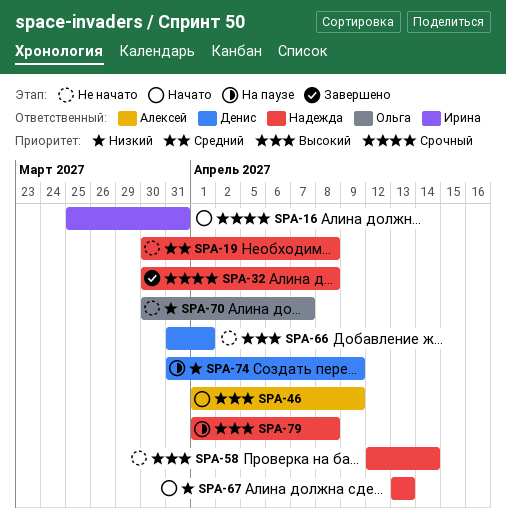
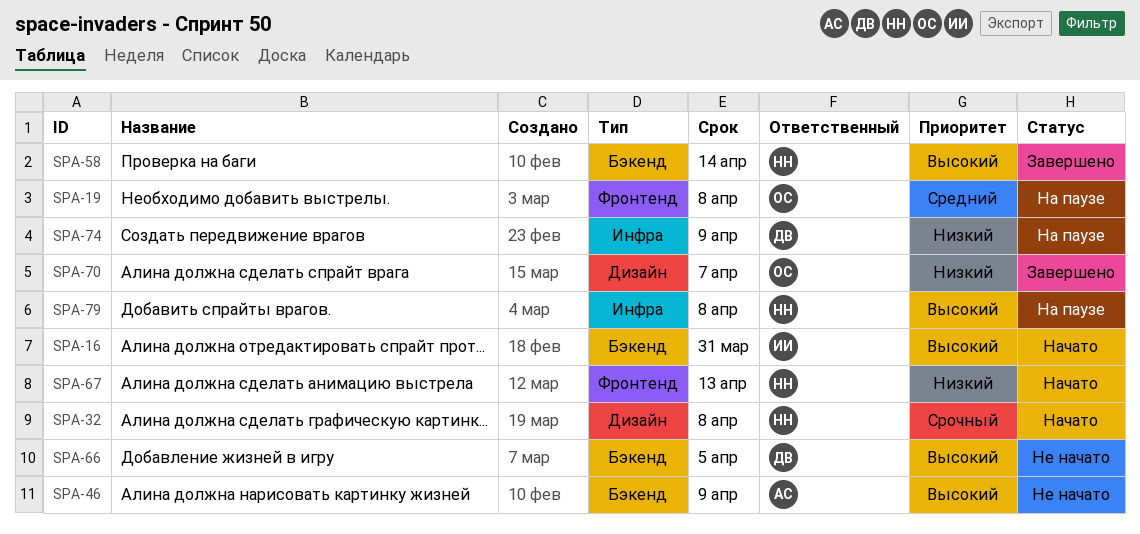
SPA-16, priority: Срочный -> Высокий
SPA-19, status: Не начато -> На паузе
SPA-19, owner: Надежда -> Ольга
SPA-32, status: Завершено -> Начато
SPA-46, status: Начато -> Не начато
SPA-58, status: Не начато -> Завершено
SPA-66, due: Apr 1 -> Apr 5
SPA-70, status: Не начато -> Завершено

